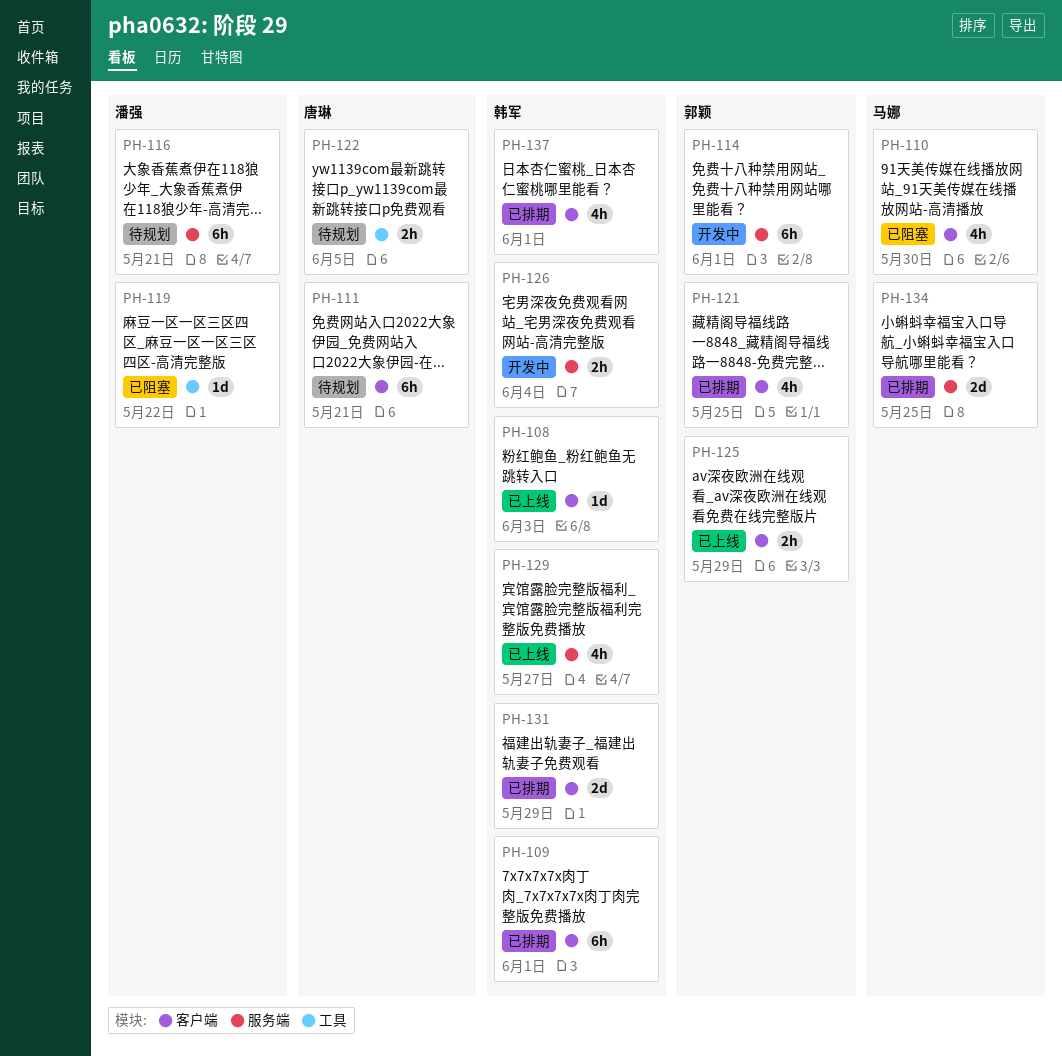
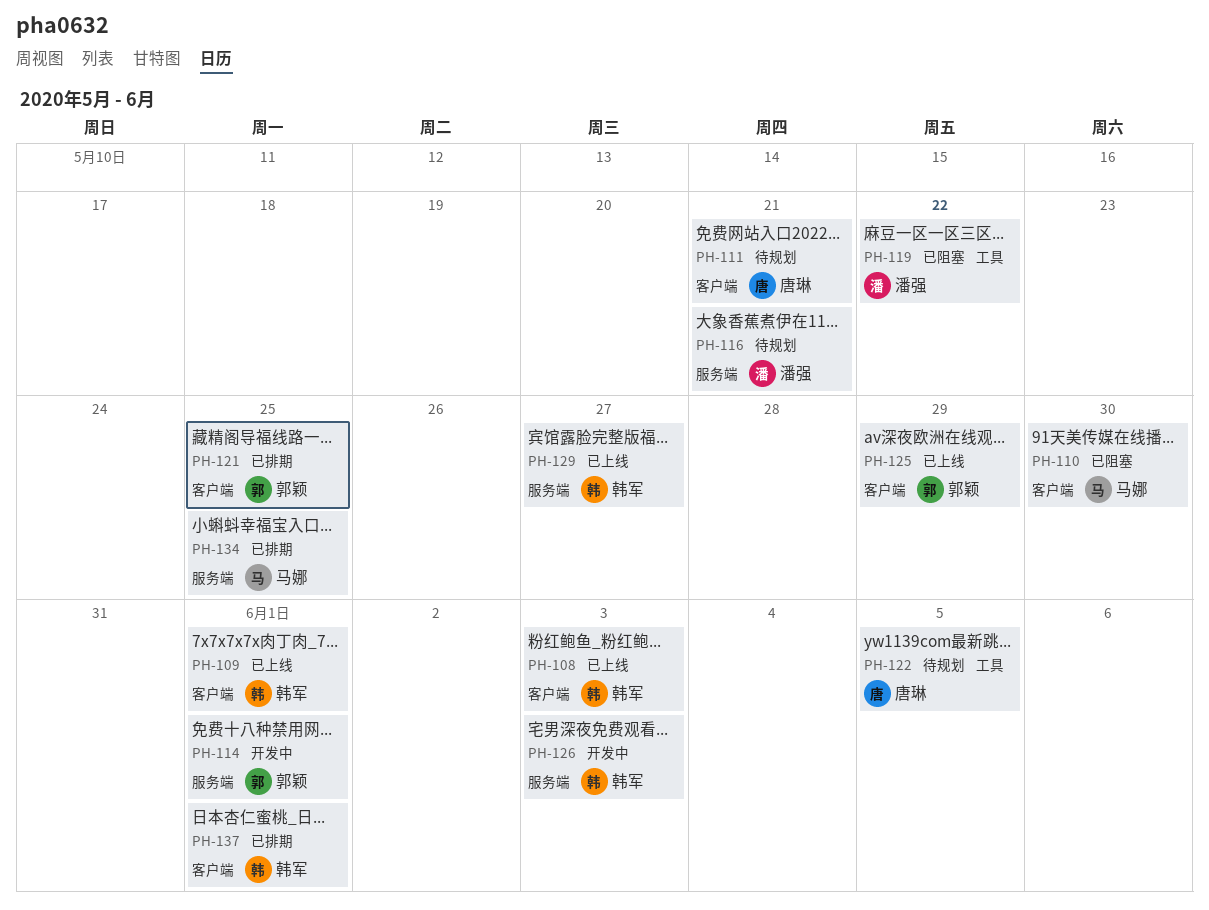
PH-109, status: 已排期 -> 已上线
PH-126, due: Jun 4 -> Jun 3
PH-131: present -> none

